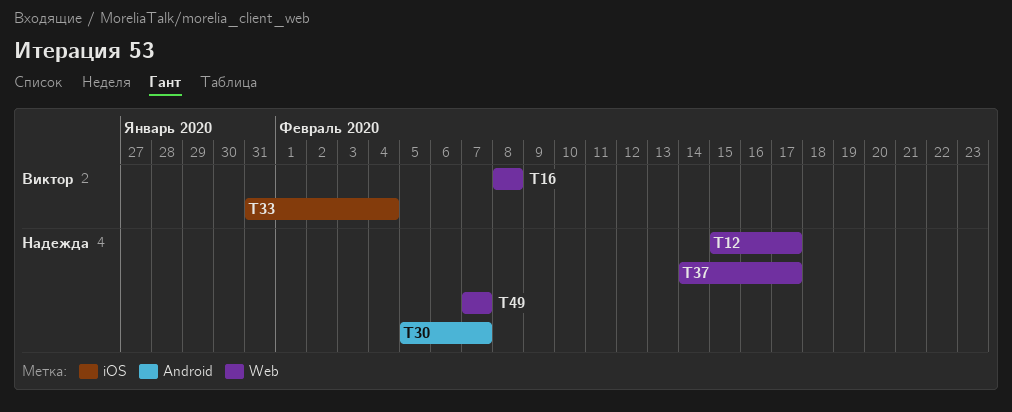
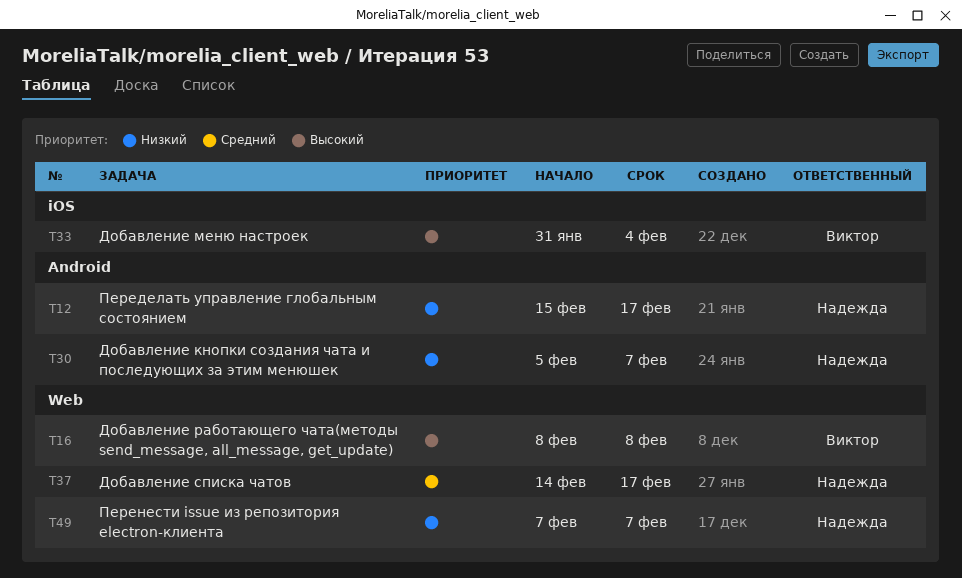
T12, label: Web -> Android

